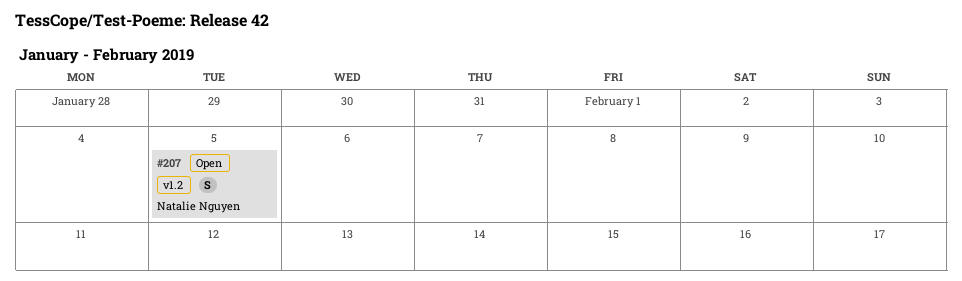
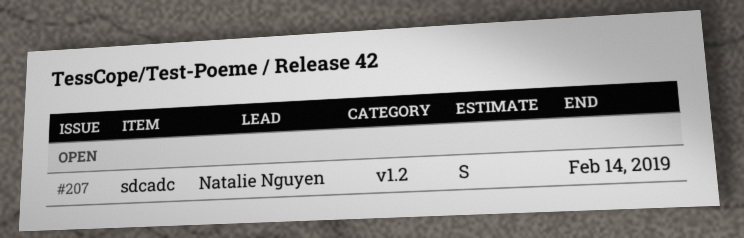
#207, due: Feb 5 -> Feb 14

